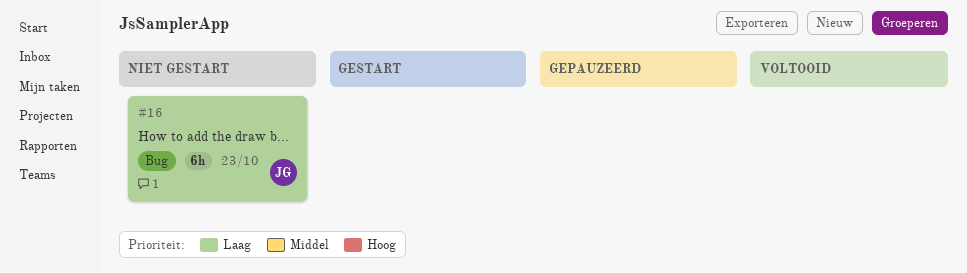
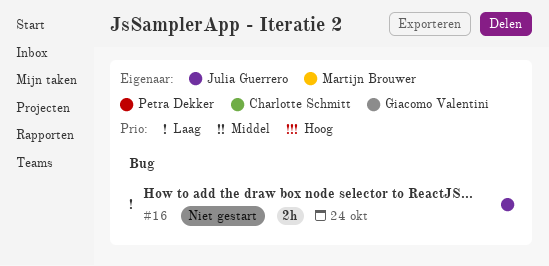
#16, estimate: 6h -> 2h
#16, due: Oct 23 -> Oct 24

